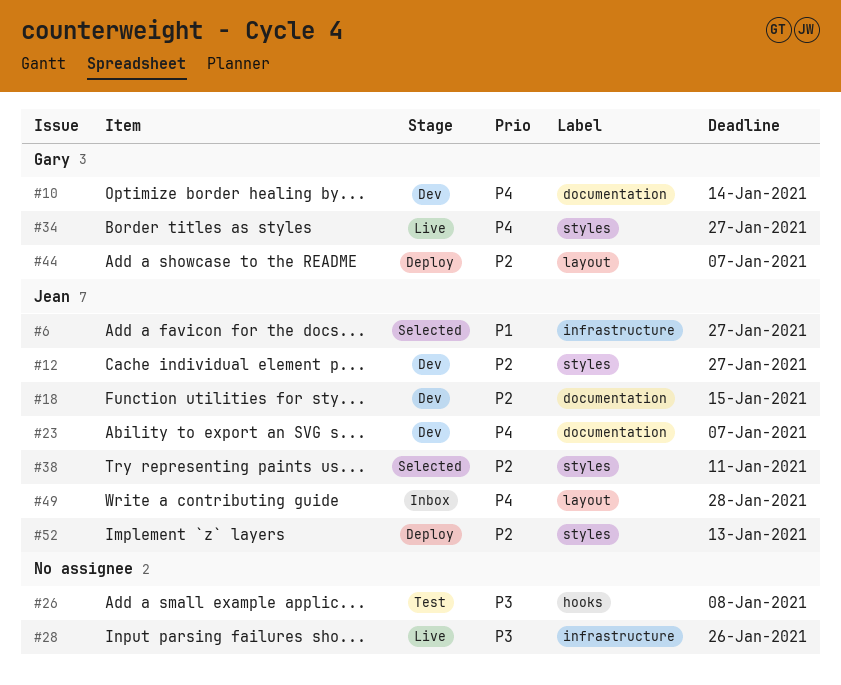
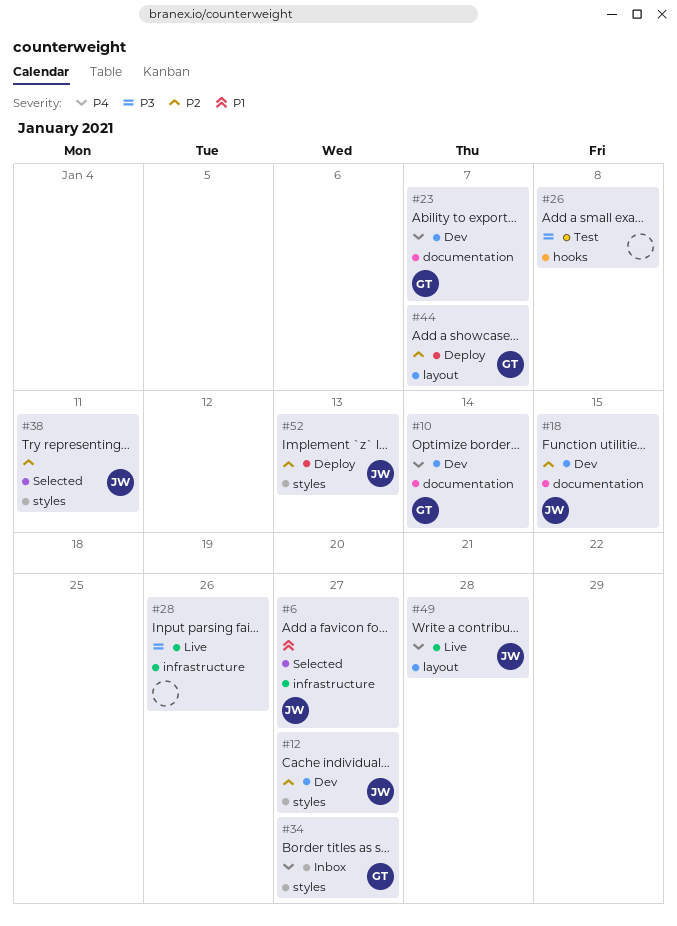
#23, owner: Jean -> Gary
#34, status: Live -> Inbox
#49, status: Inbox -> Live

